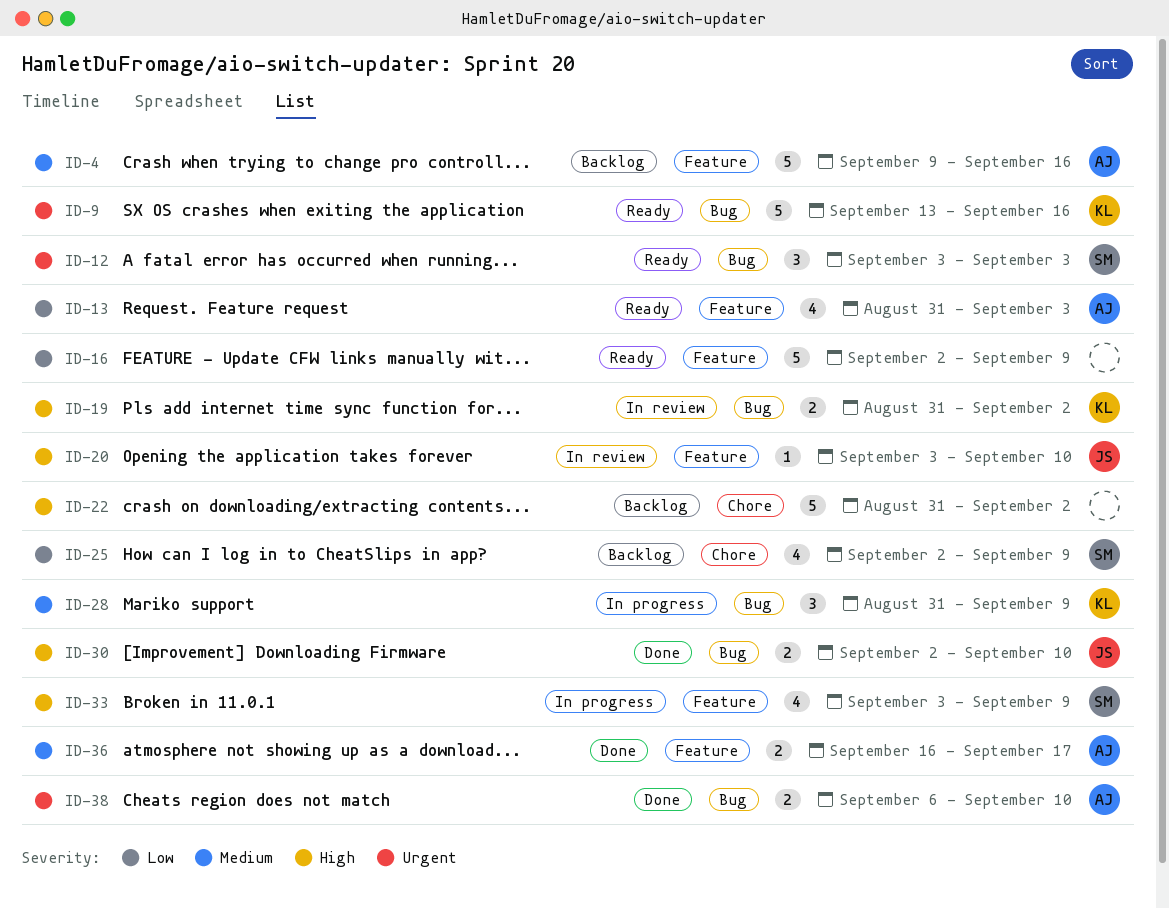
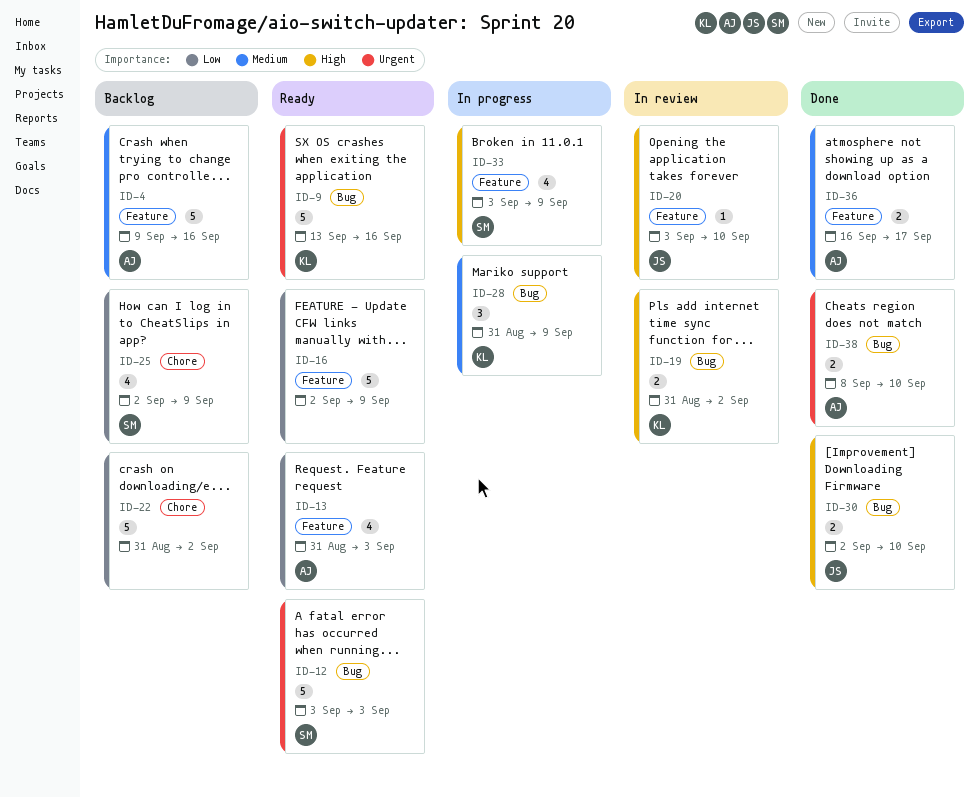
ID-12, estimate: 3 -> 5
ID-22, priority: High -> Low
ID-38, start: Sep 6 -> Sep 8

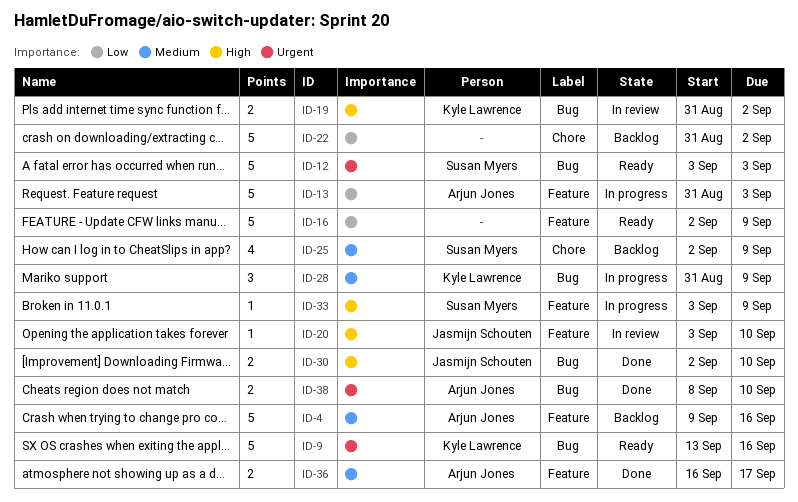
ID-13, status: Ready -> In progress
ID-13, estimate: 4 -> 5
ID-25, priority: Low -> Medium
ID-33, estimate: 4 -> 1

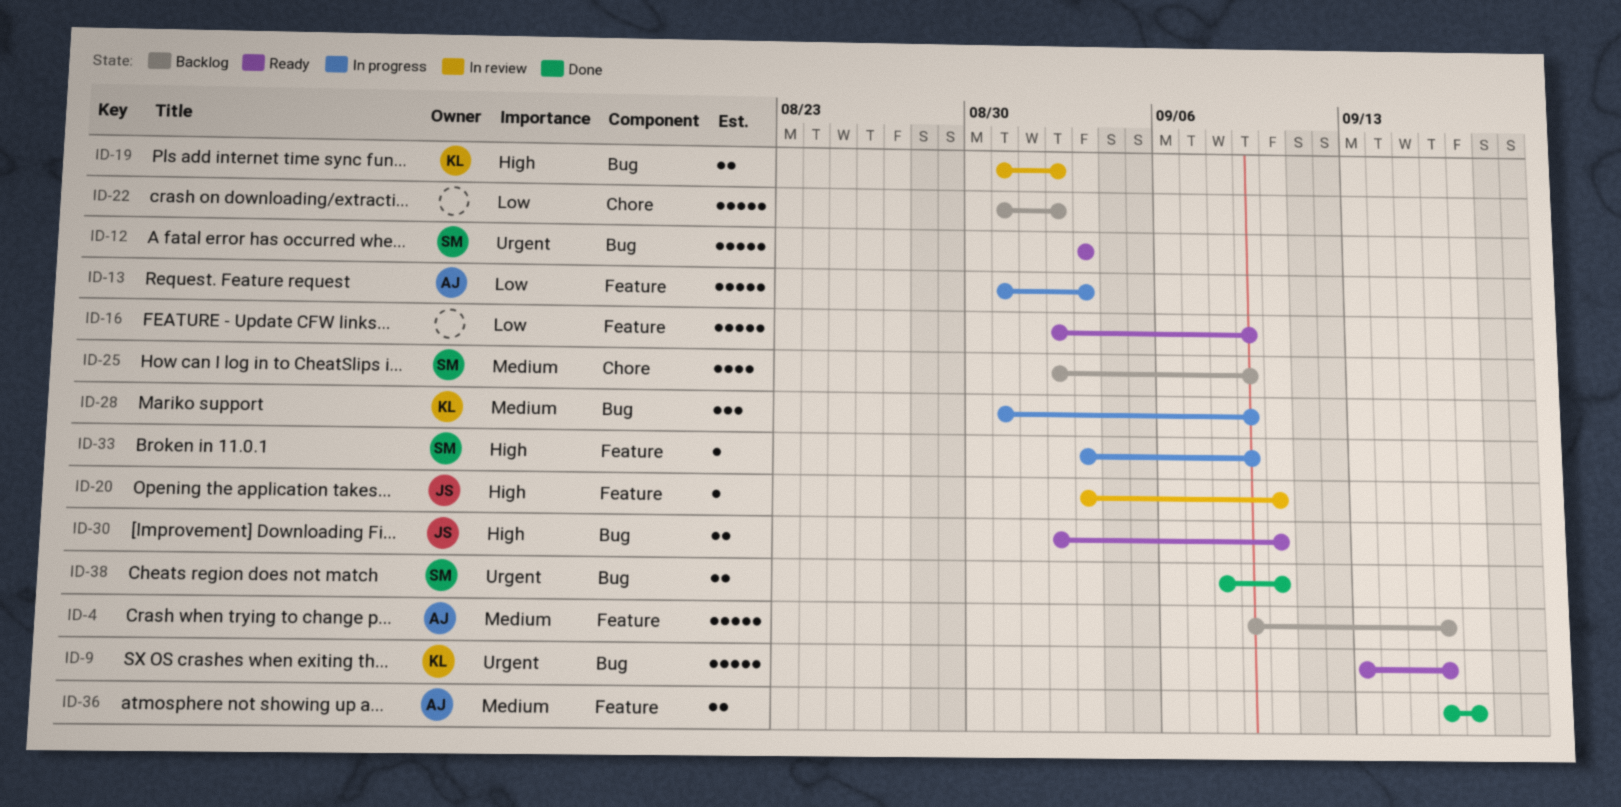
ID-30, status: Done -> Ready
ID-38, owner: Arjun Jones -> Susan Myers

